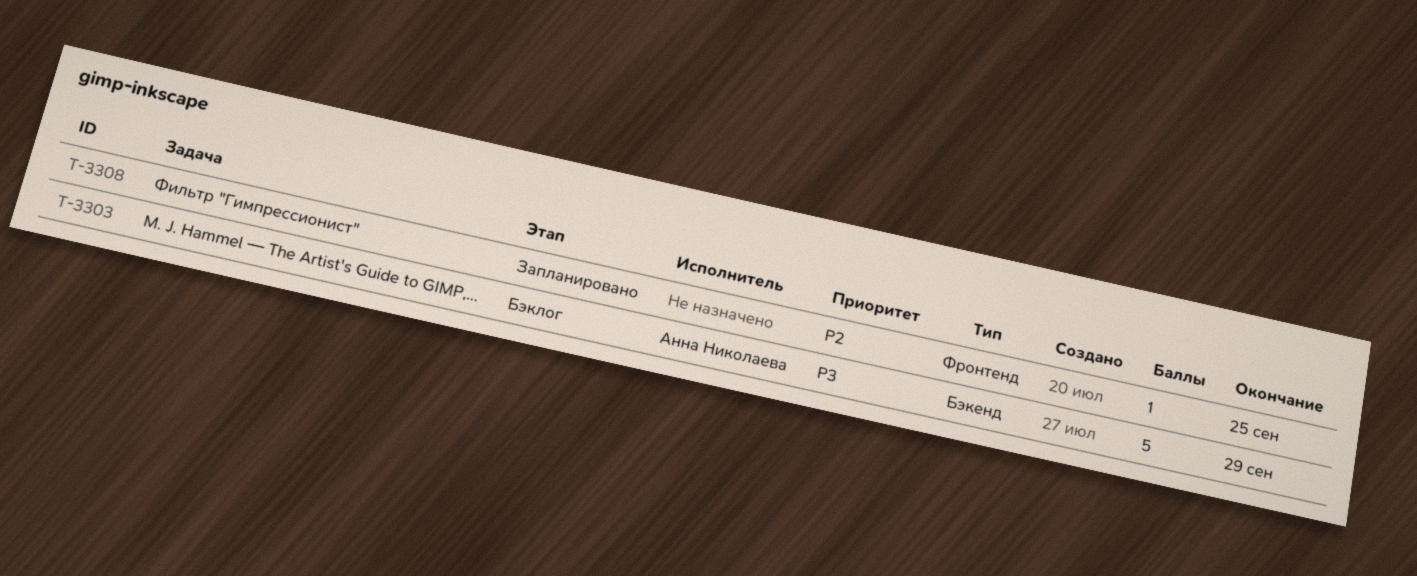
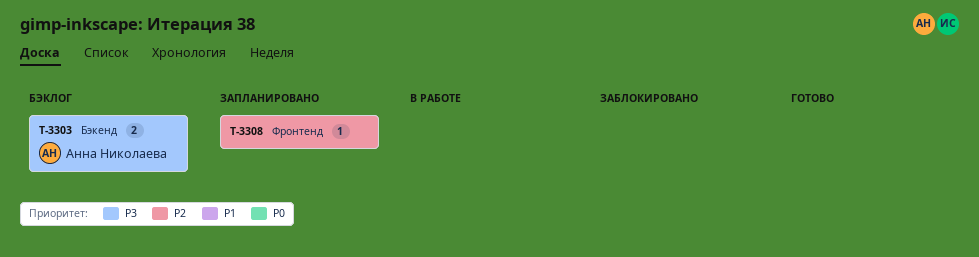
T-3303, estimate: 5 -> 2

